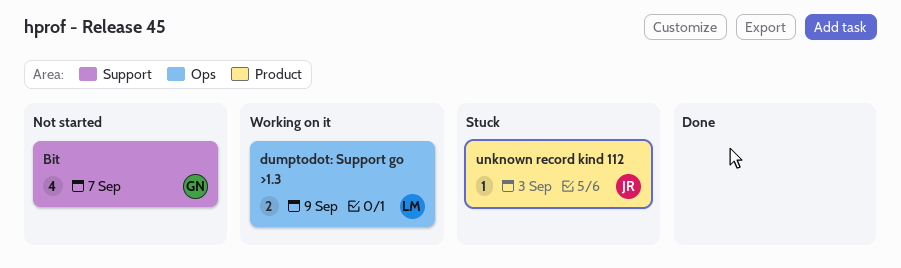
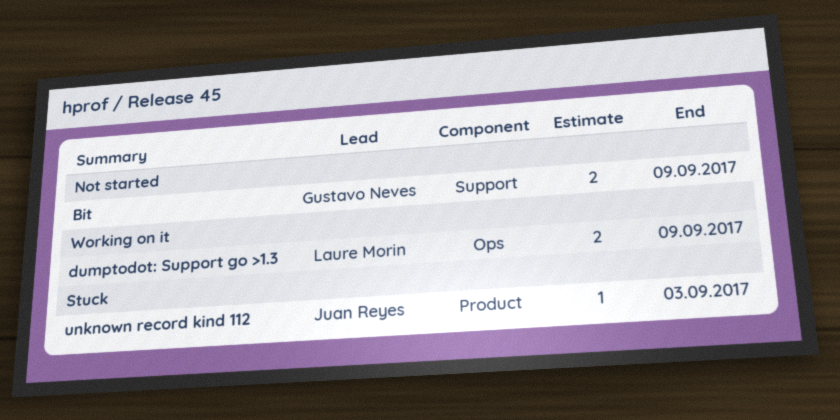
Bit, estimate: 4 -> 2
Bit, due: Sep 7 -> Sep 9

